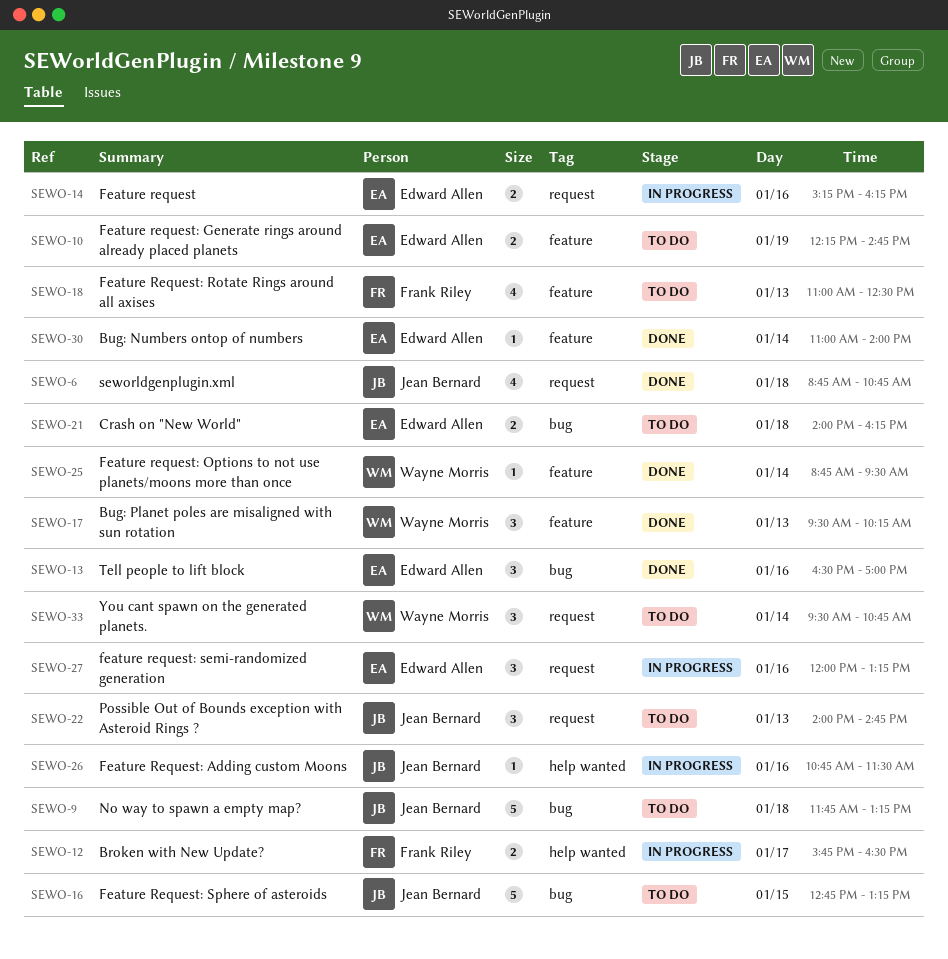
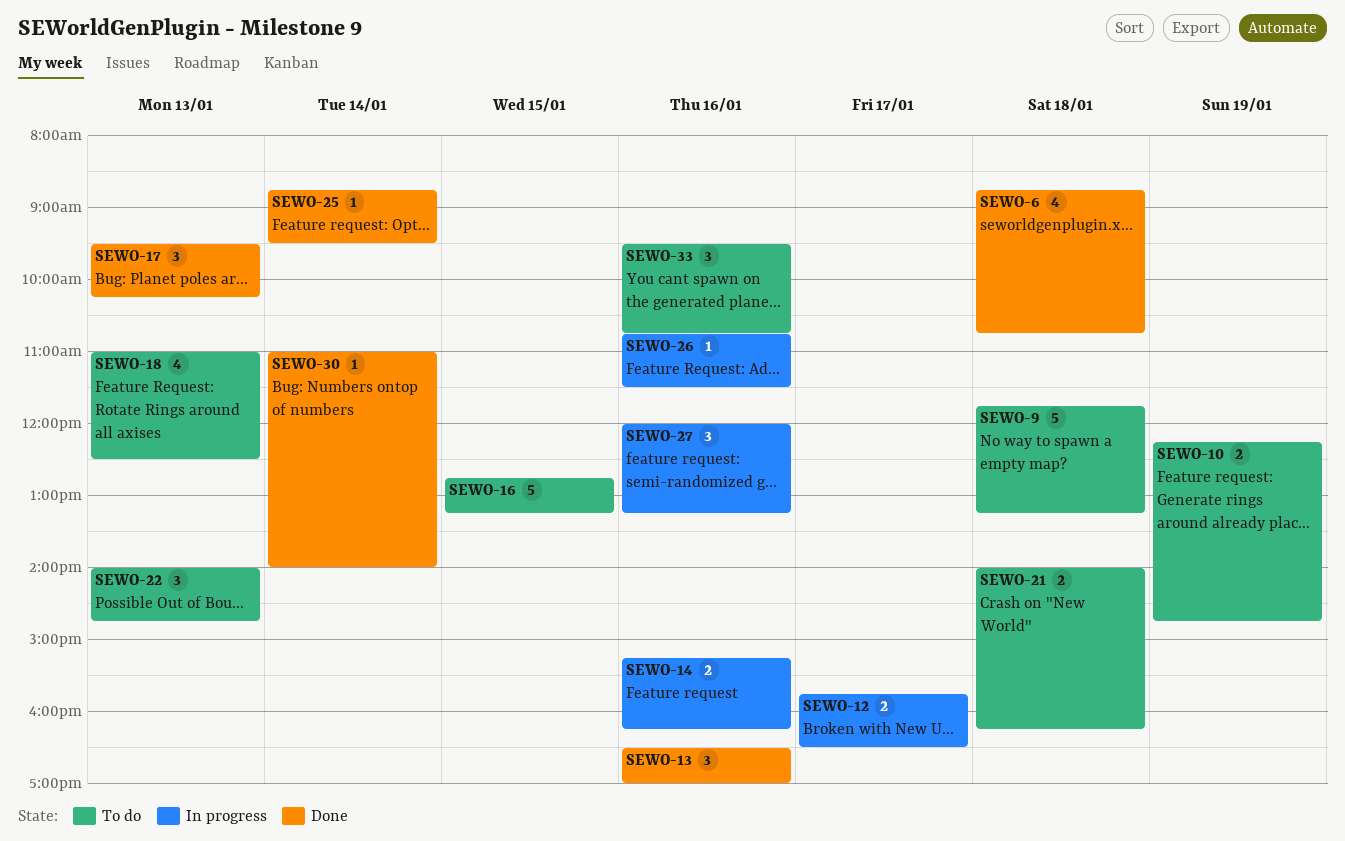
SEWO-33, day: Jan 14 -> Jan 16

